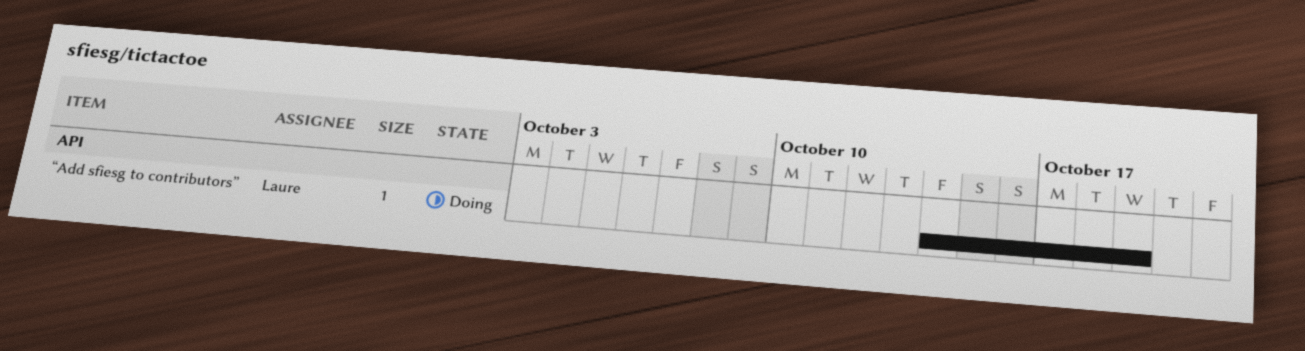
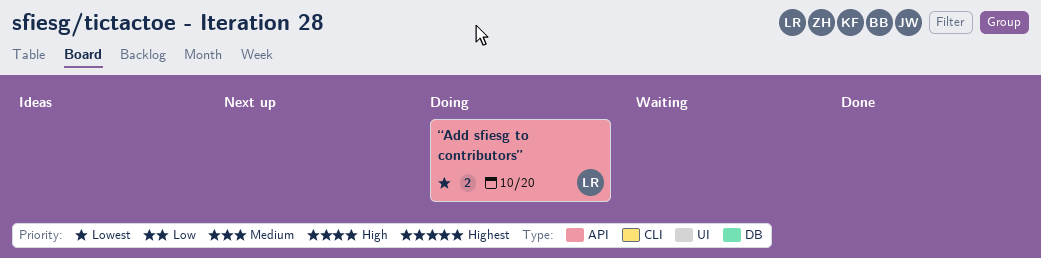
“Add sfiesg to contributors”, estimate: 1 -> 2
“Add sfiesg to contributors”, due: Oct 19 -> Oct 20

